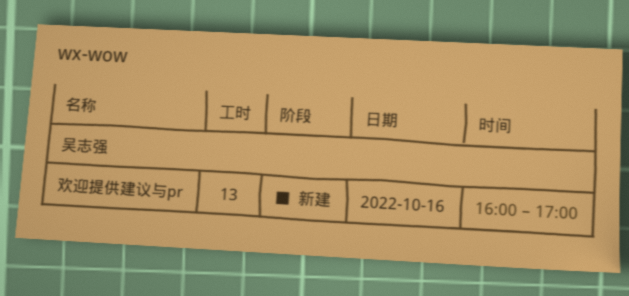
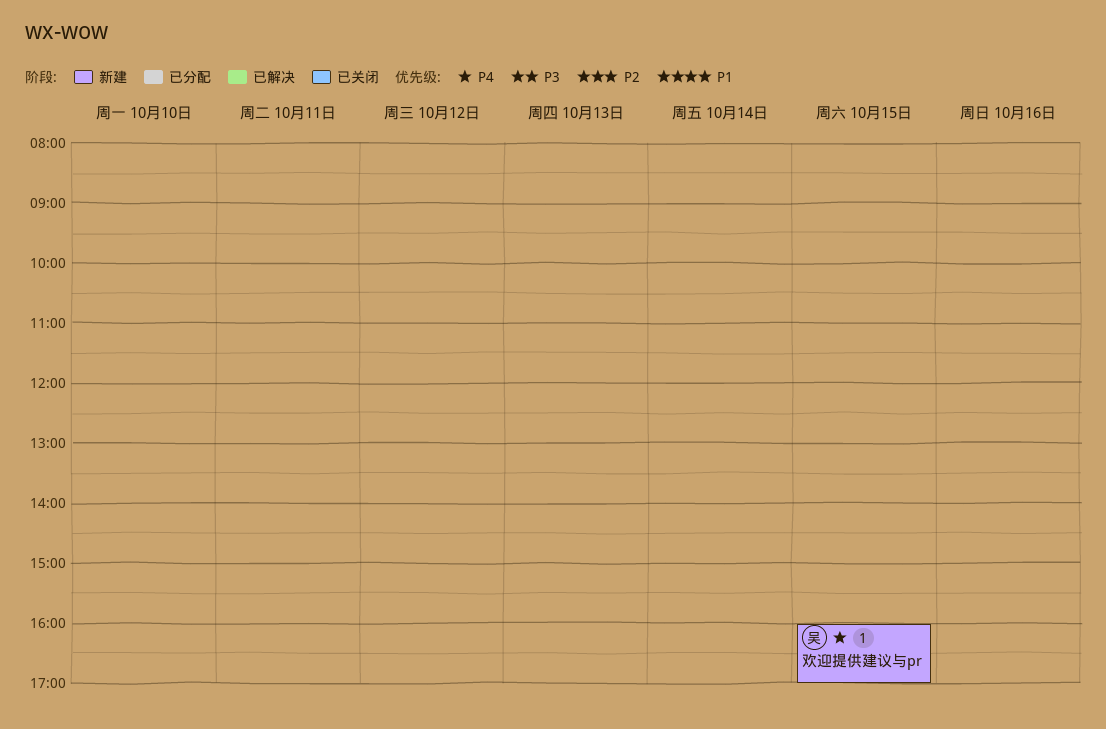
欢迎提供建议与pr, estimate: 13 -> 1
欢迎提供建议与pr, day: Oct 16 -> Oct 15

